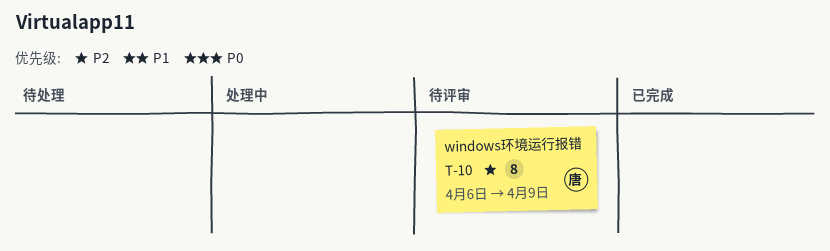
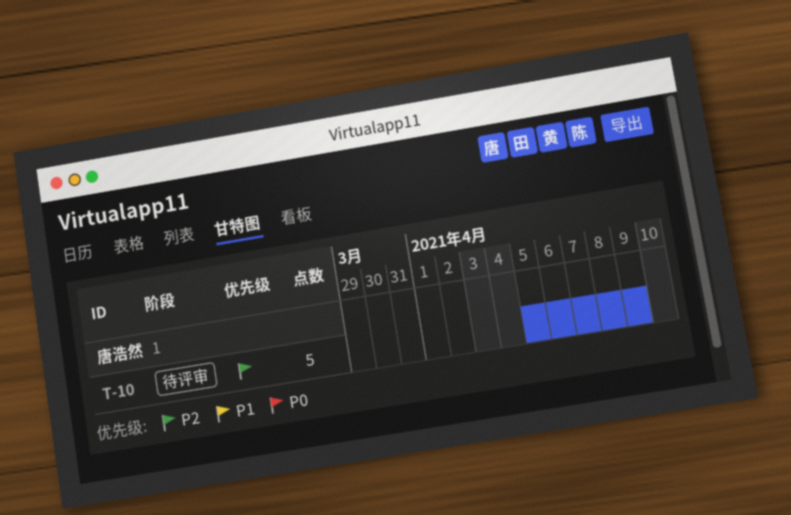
T-10, estimate: 8 -> 5
T-10, start: Apr 6 -> Apr 5

